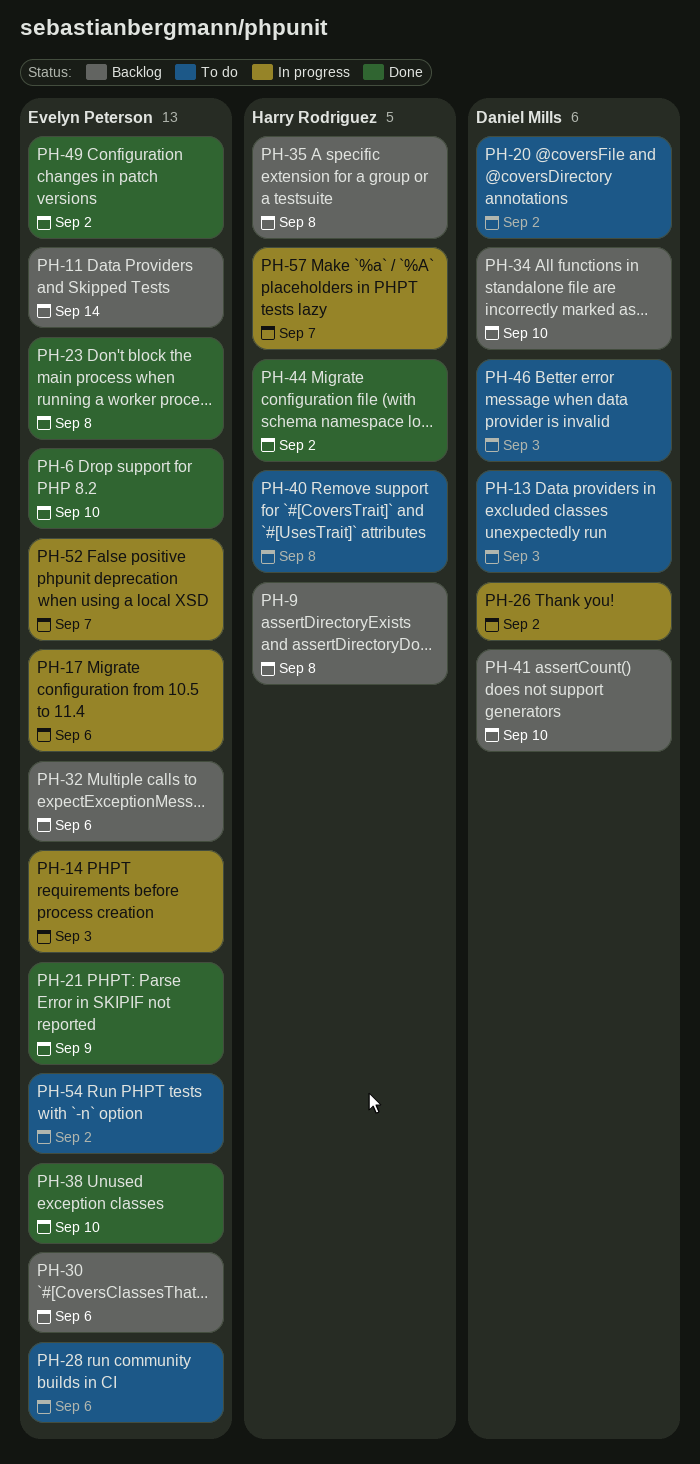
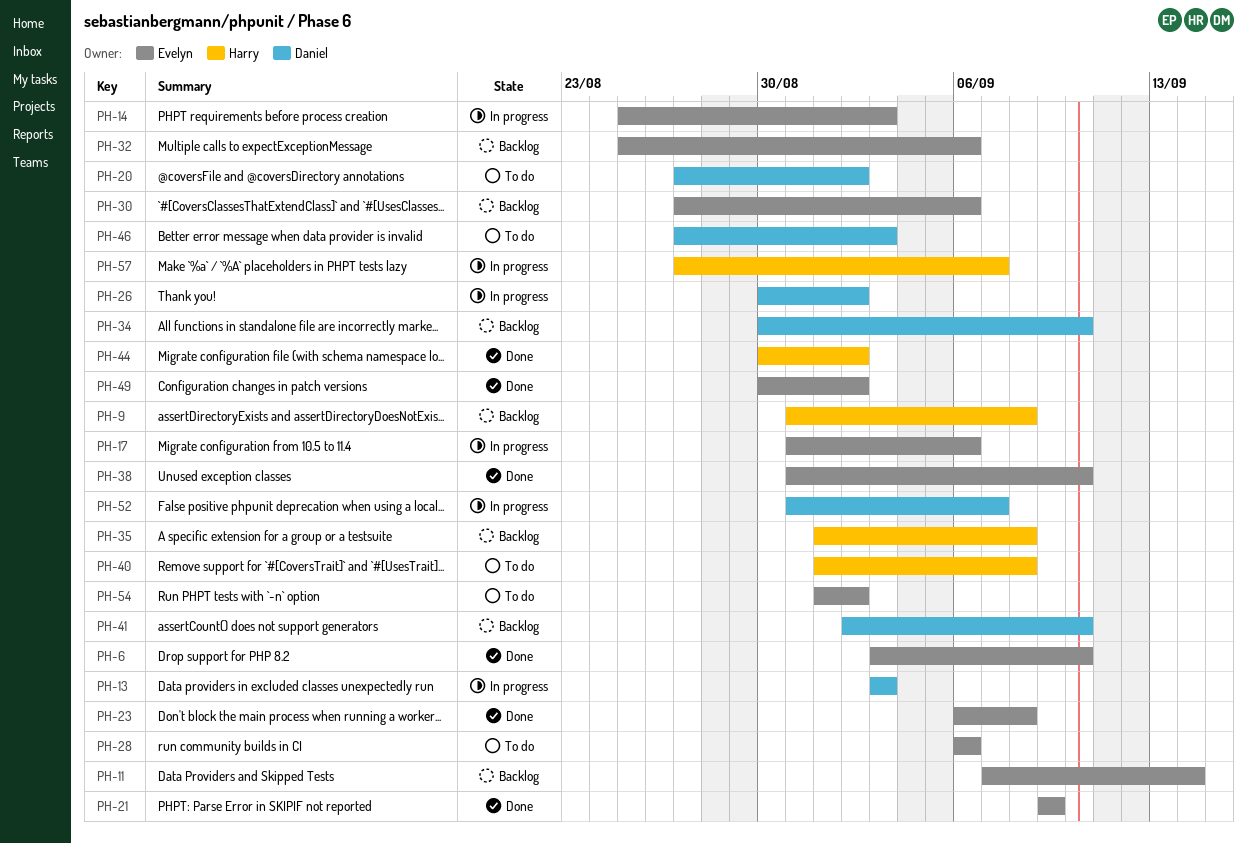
PH-13, status: To do -> In progress
PH-52, owner: Evelyn Peterson -> Daniel Mills

